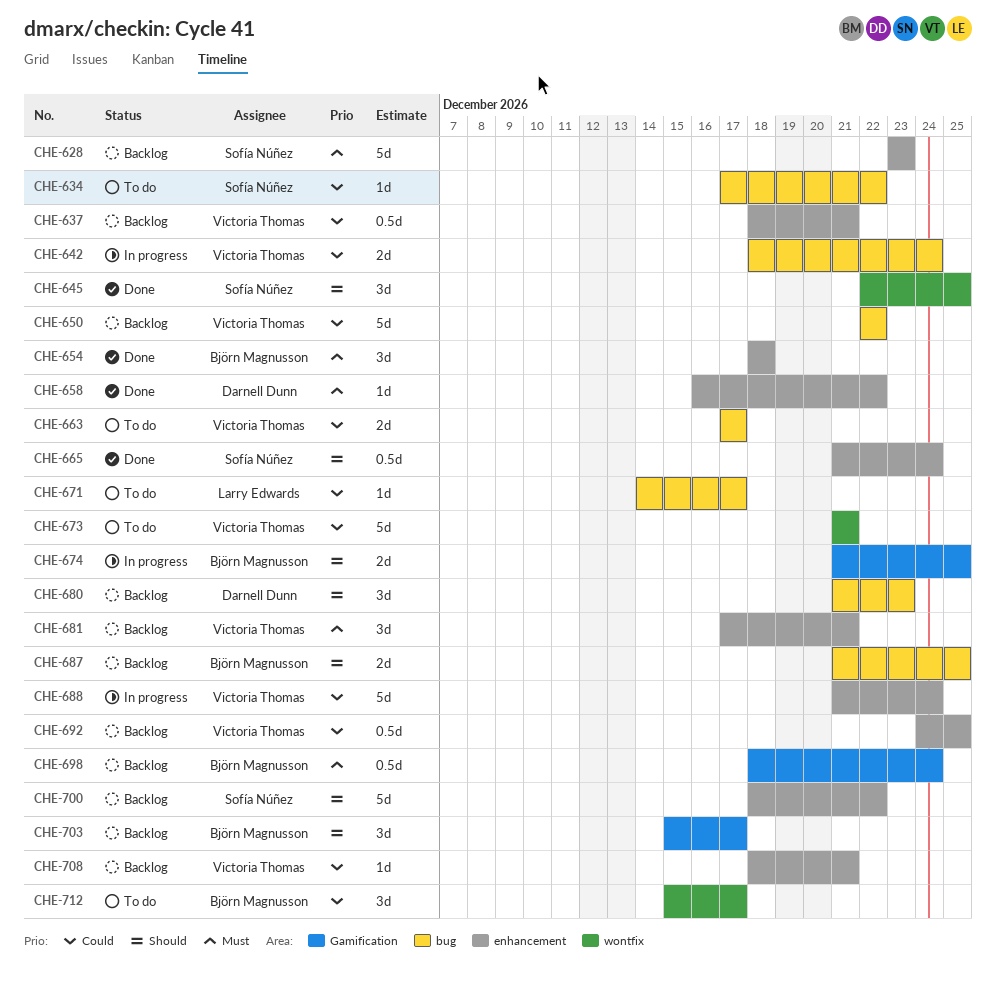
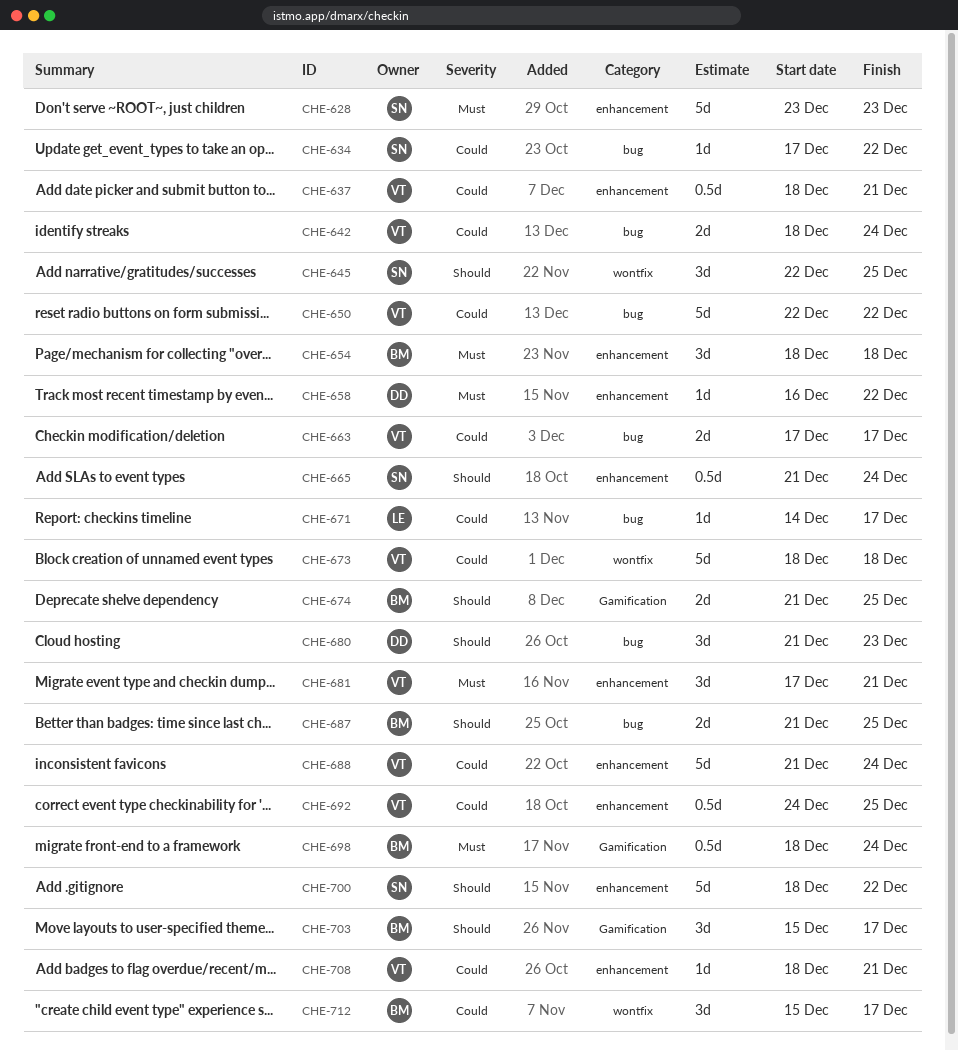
CHE-673, start: Dec 21 -> Dec 18
CHE-673, due: Dec 21 -> Dec 18

